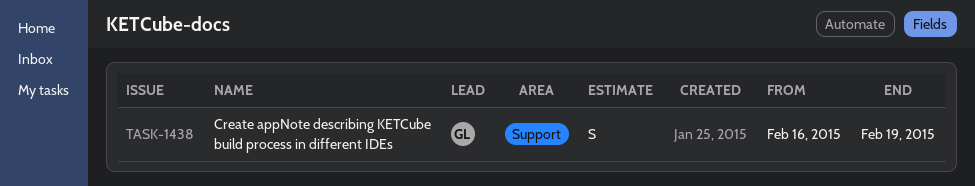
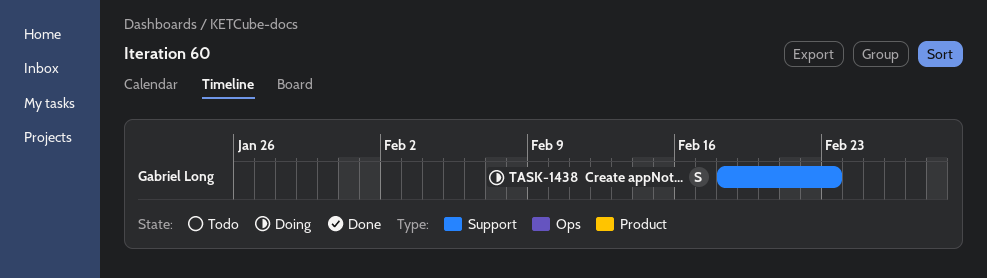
TASK-1438, start: Feb 16 -> Feb 18
TASK-1438, due: Feb 19 -> Feb 23

